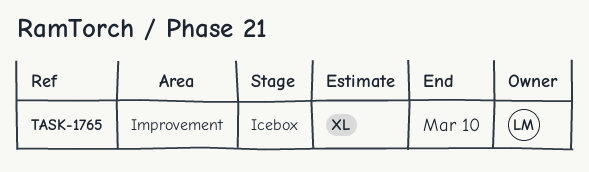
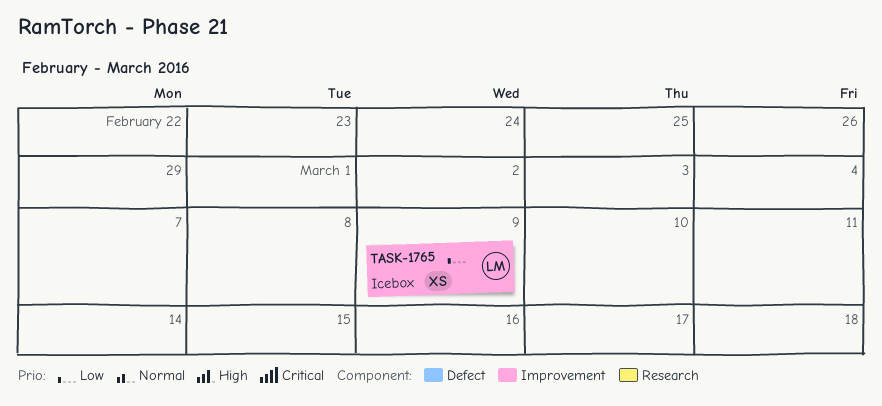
TASK-1765, estimate: XL -> XS
TASK-1765, due: Mar 10 -> Mar 9

